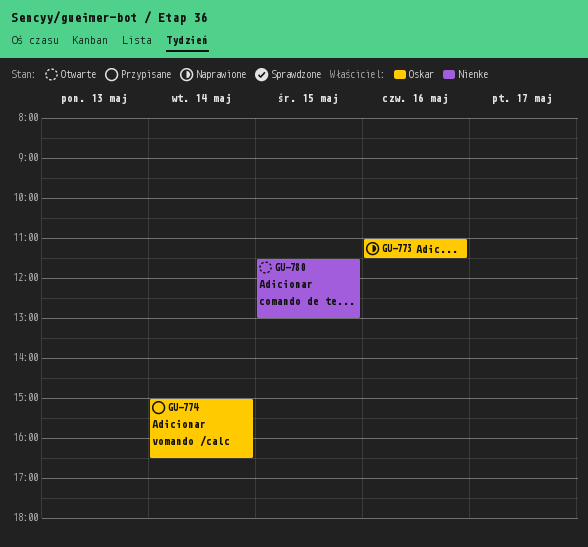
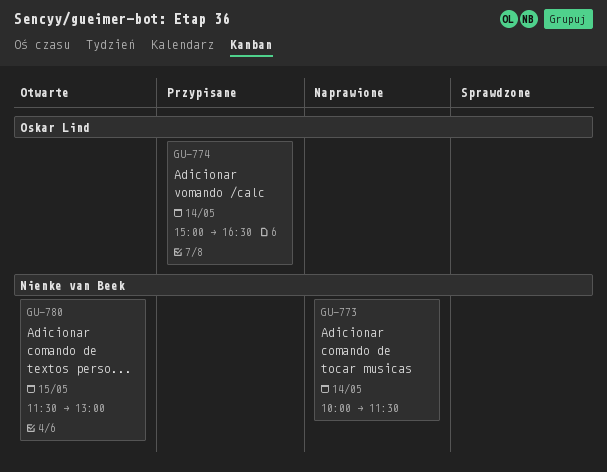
GU-773, owner: Oskar Lind -> Nienke van Beek
GU-773, day: May 16 -> May 14
GU-773, begins: 11:00 -> 10:00

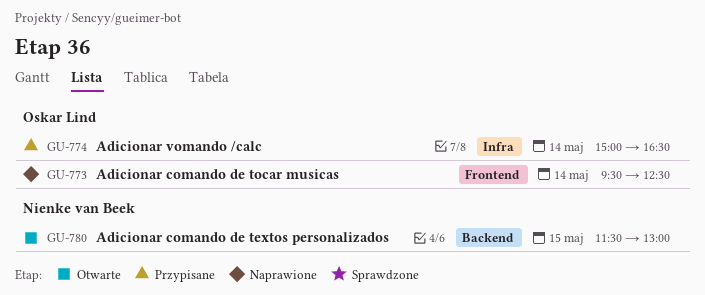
GU-773, owner: Nienke van Beek -> Oskar Lind
GU-773, begins: 10:00 -> 09:30
GU-773, ends: 11:30 -> 12:30

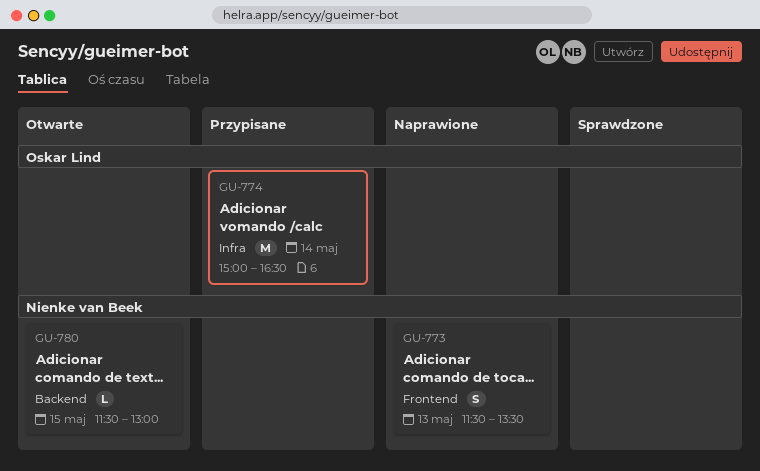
GU-773, owner: Oskar Lind -> Nienke van Beek
GU-773, day: May 14 -> May 13
GU-773, begins: 09:30 -> 11:30
GU-773, ends: 12:30 -> 13:30

